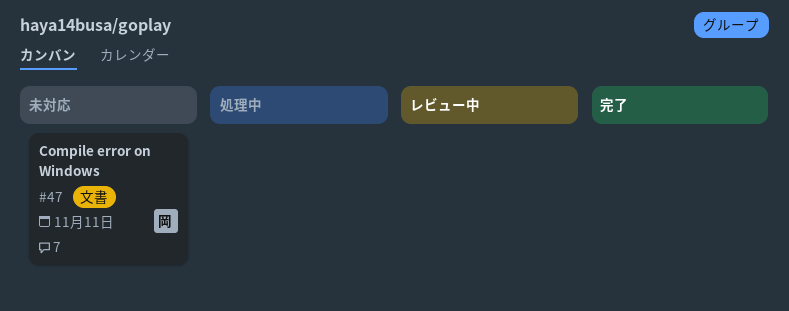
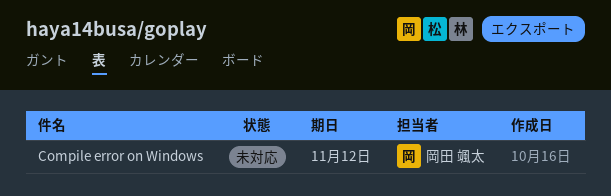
Compile error on Windows, due: Nov 11 -> Nov 12

